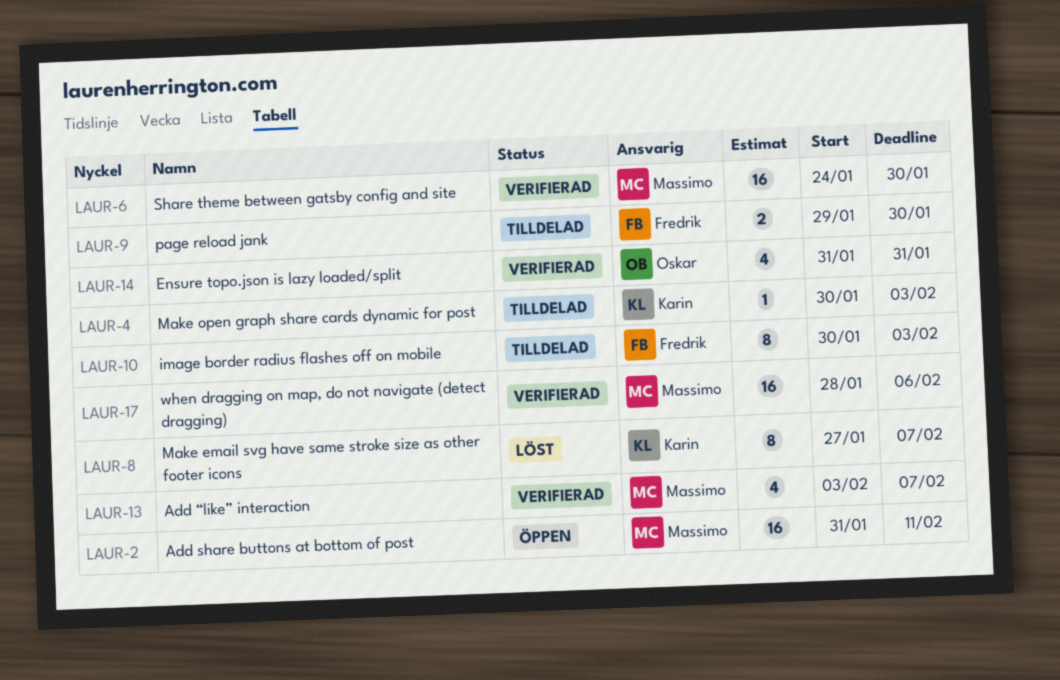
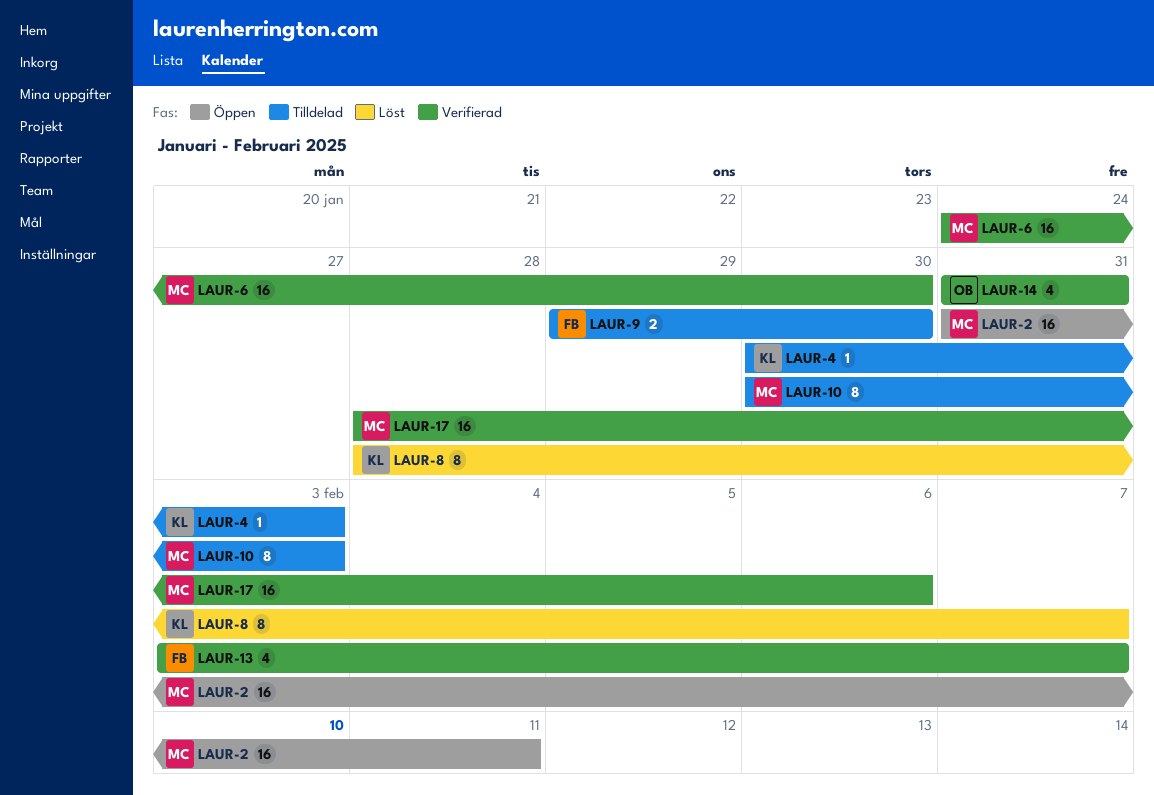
LAUR-8, start: Jan 27 -> Jan 28
LAUR-10, owner: Fredrik -> Massimo
LAUR-13, owner: Massimo -> Fredrik

